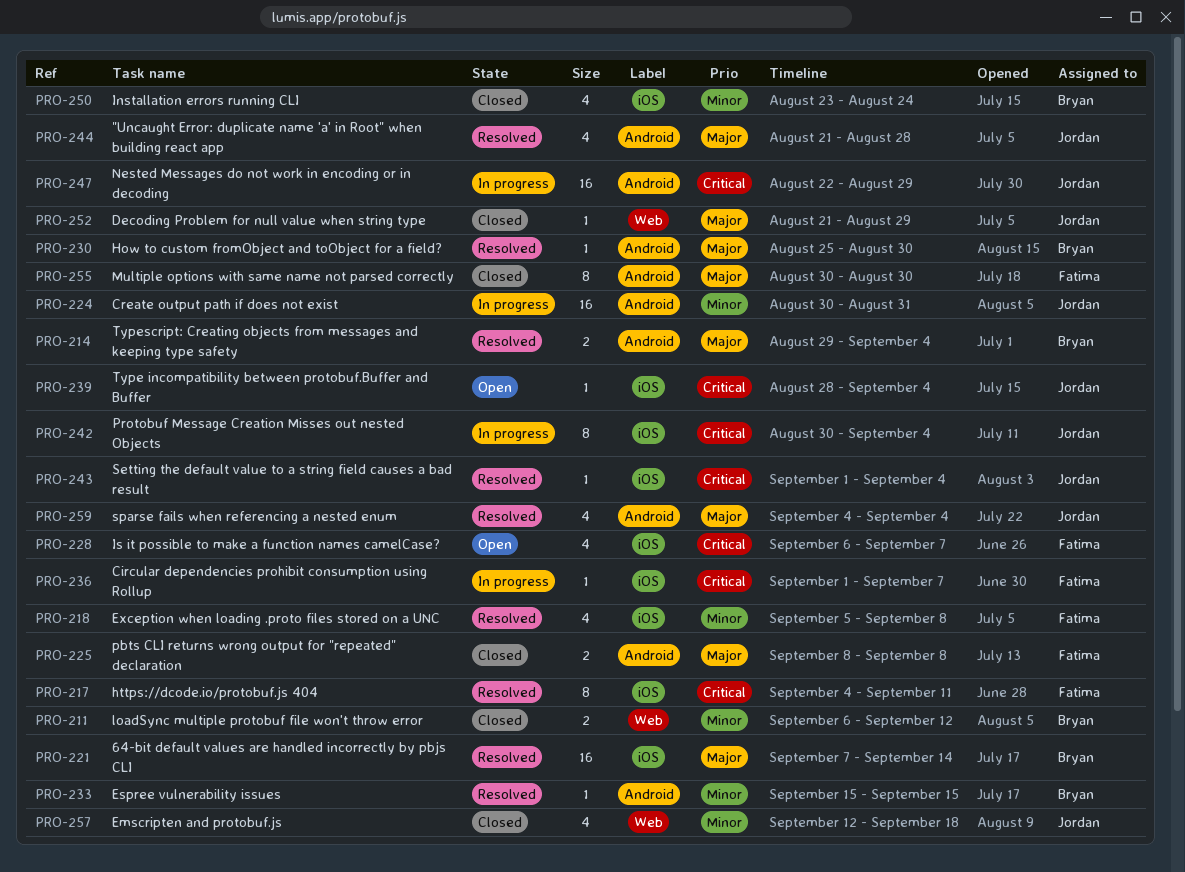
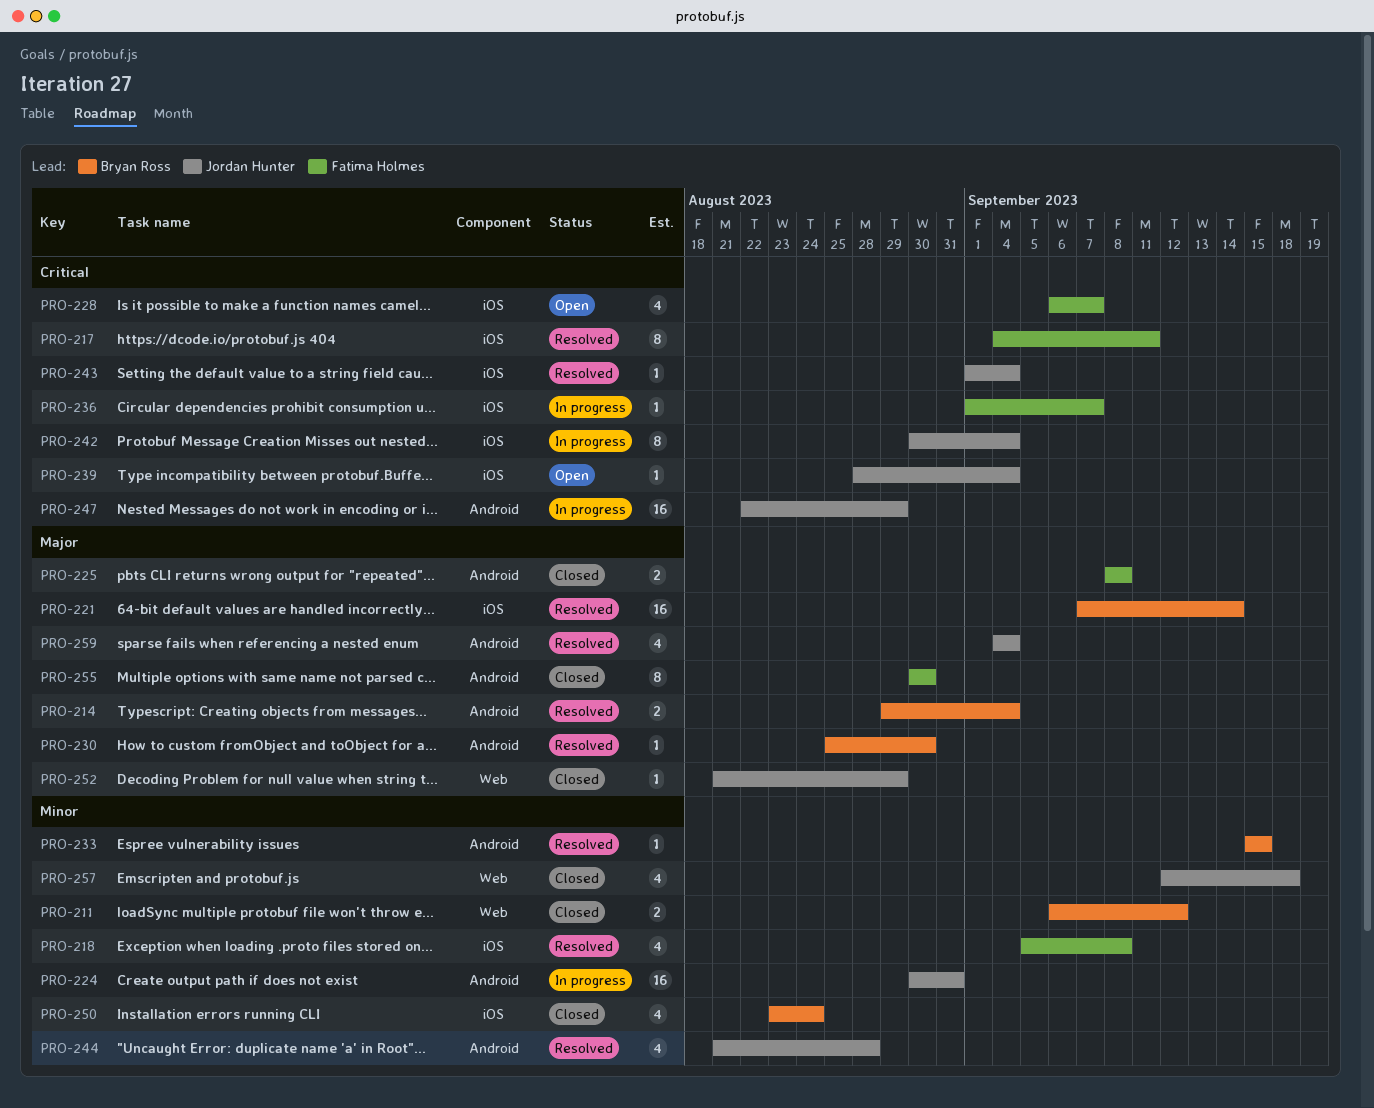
PRO-244, priority: Major -> Minor

